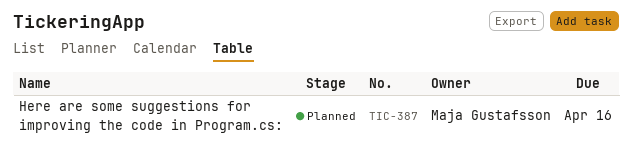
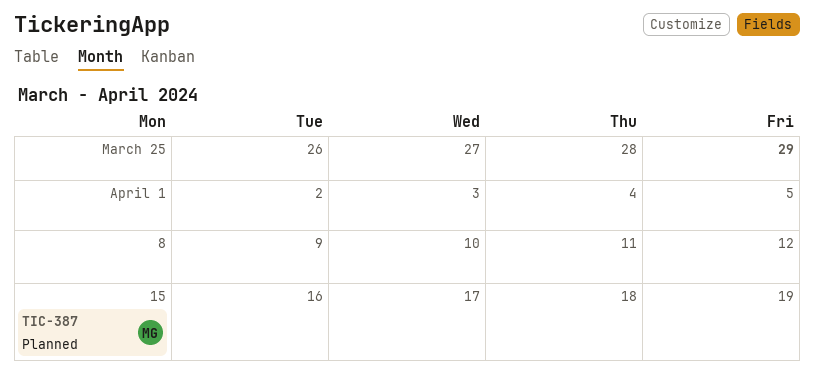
TIC-387, due: Apr 16 -> Apr 15

